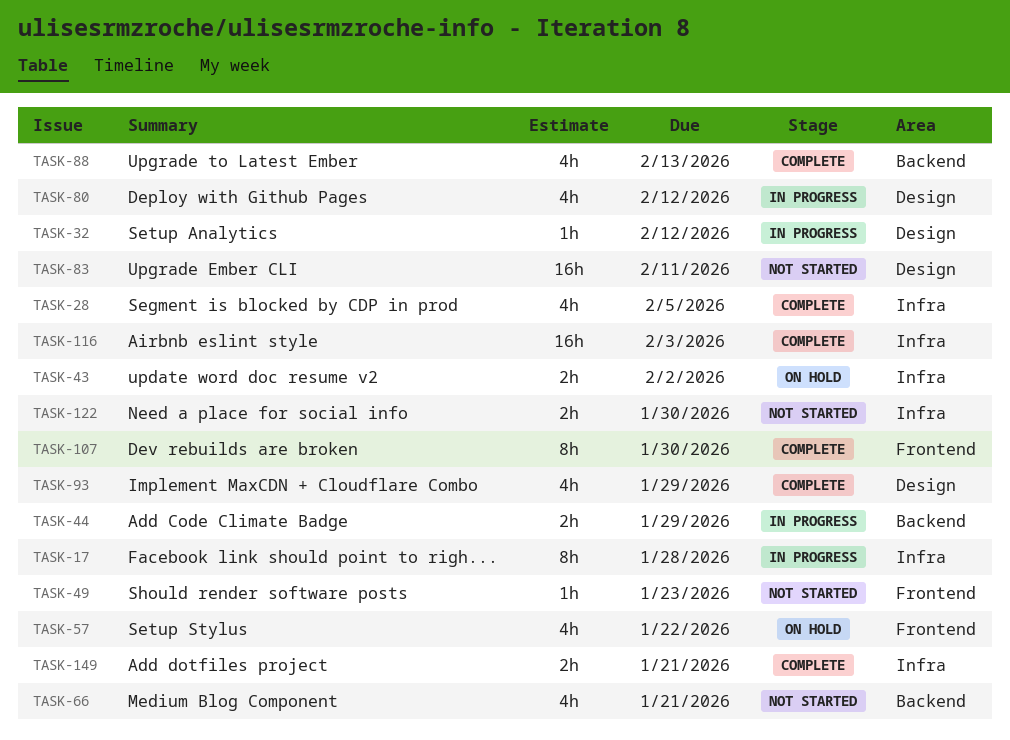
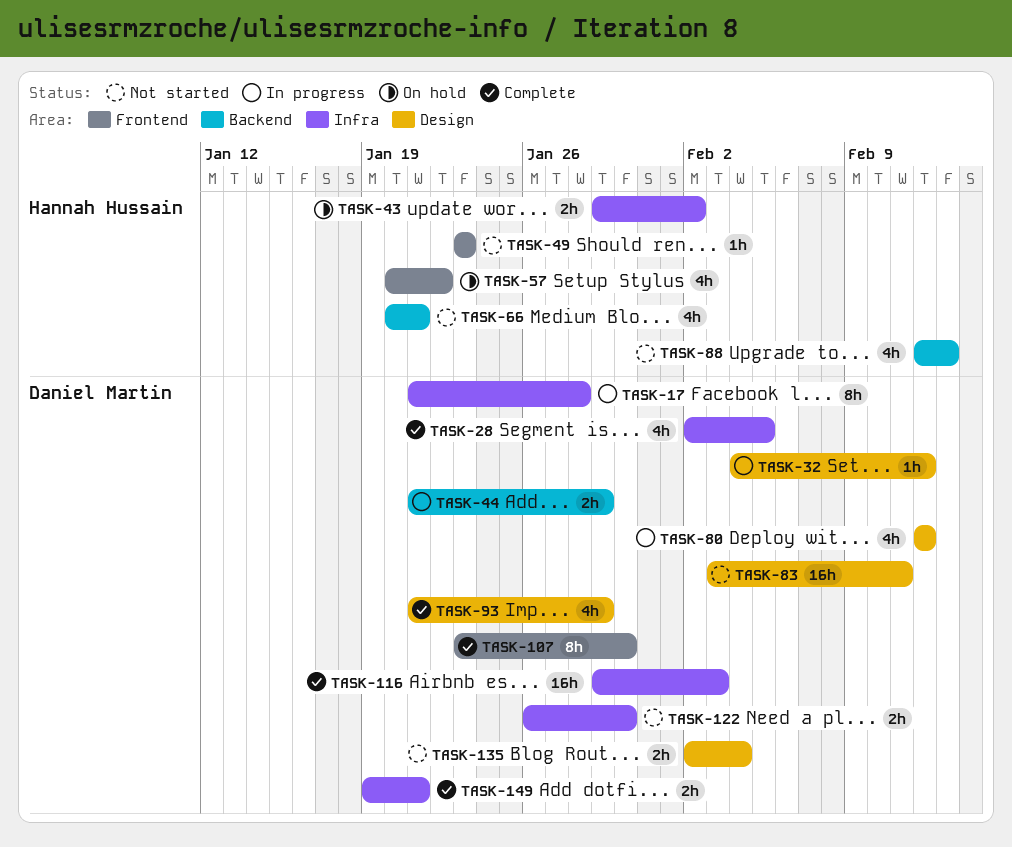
TASK-88, status: Complete -> Not started
TASK-135: none -> present

